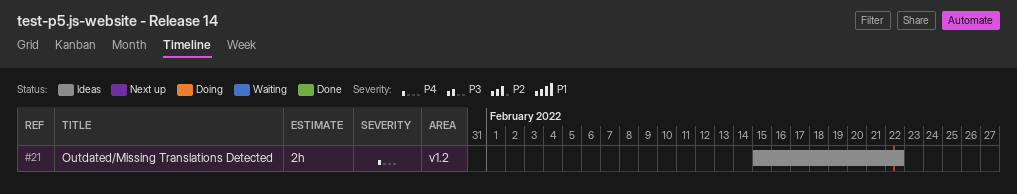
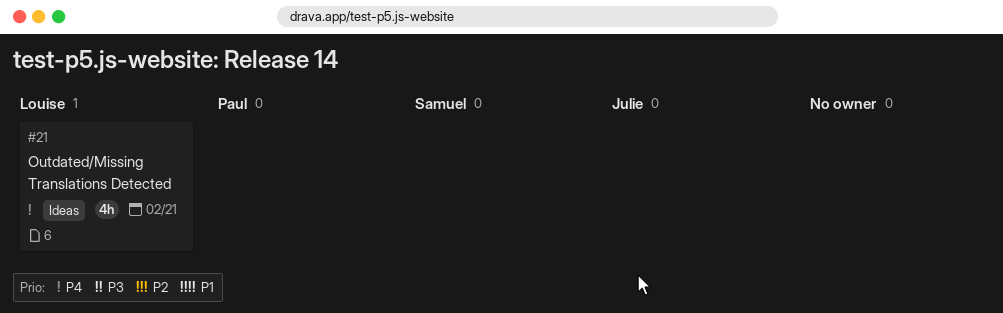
#21, estimate: 2h -> 4h
#21, due: Feb 22 -> Feb 21

